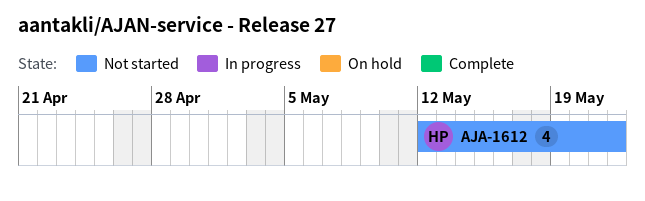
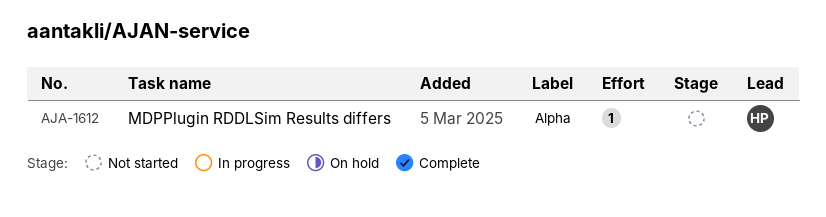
AJA-1612, estimate: 4 -> 1

